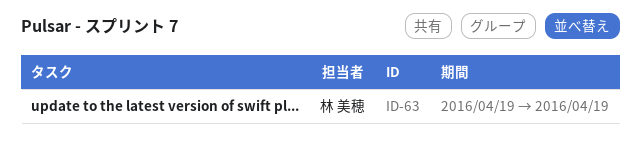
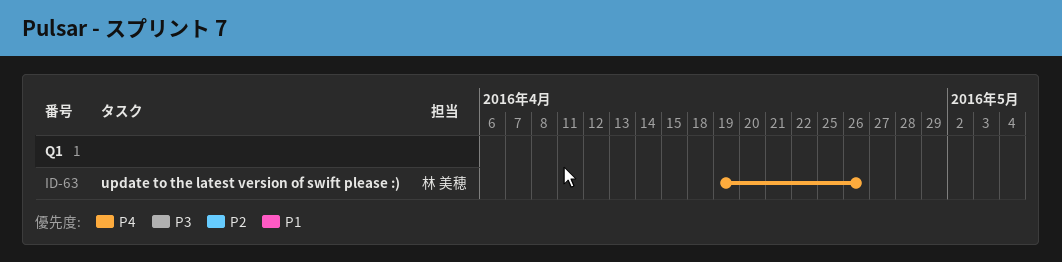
ID-63, due: Apr 19 -> Apr 26

